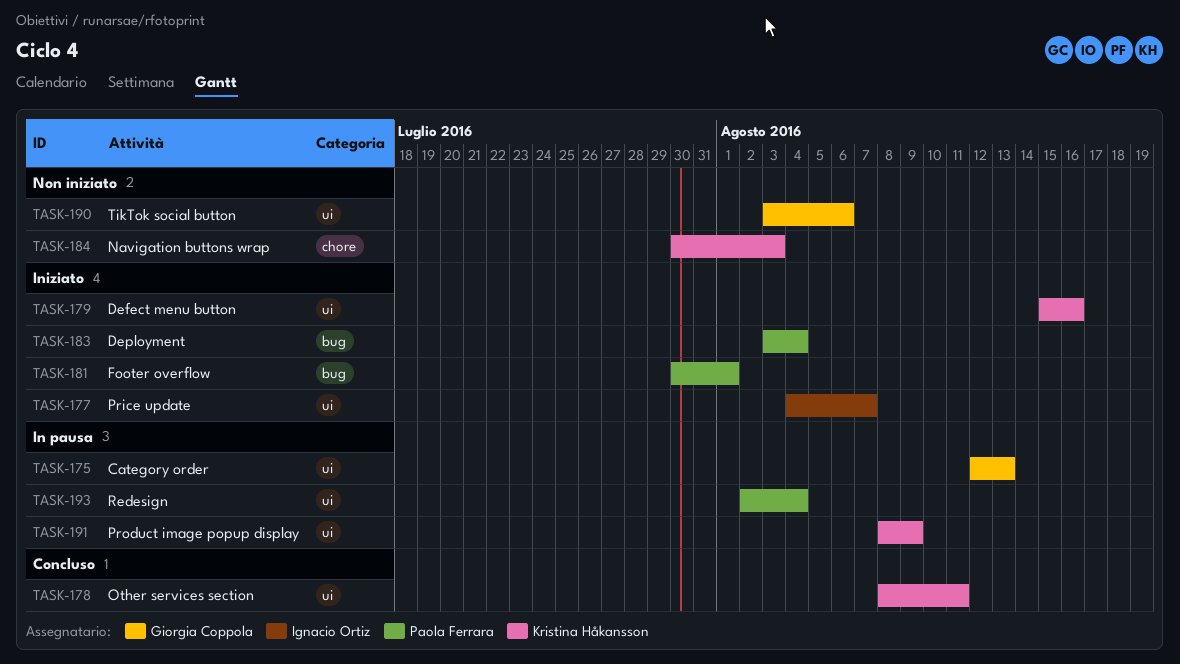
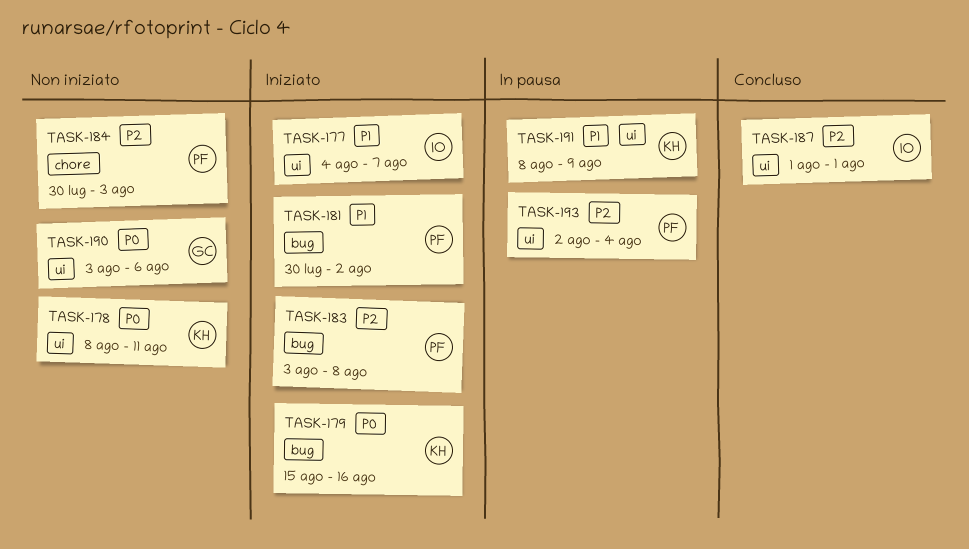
TASK-175: present -> none
TASK-178, status: Concluso -> Non iniziato
TASK-179, label: ui -> bug
TASK-181, due: Aug 1 -> Aug 2
TASK-183, due: Aug 4 -> Aug 8
TASK-184, owner: Kristina Håkansson -> Paola Ferrara
TASK-187: none -> present

